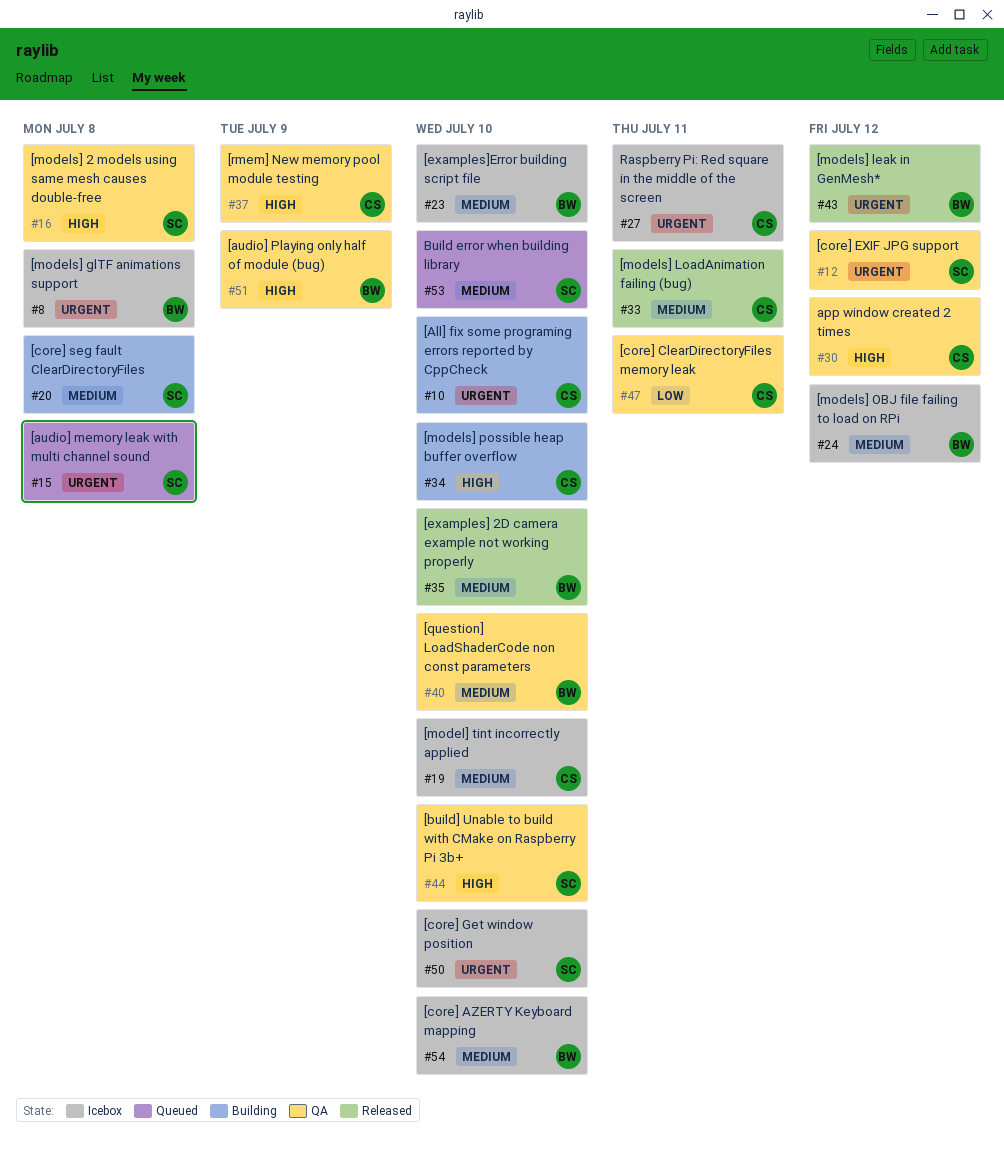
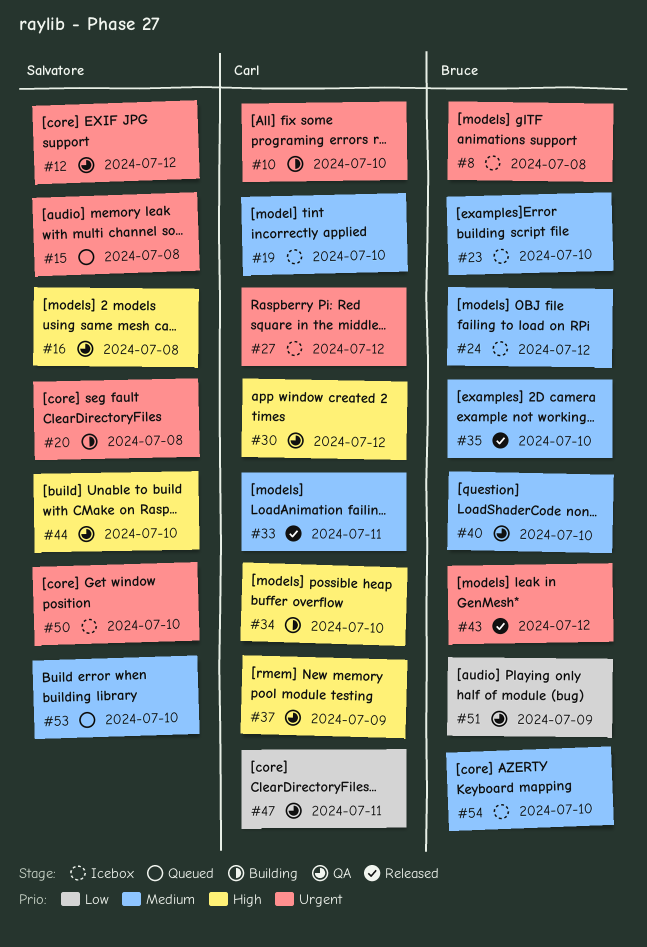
#20, priority: Medium -> Urgent
#27, due: Jul 11 -> Jul 12
#51, priority: High -> Low

